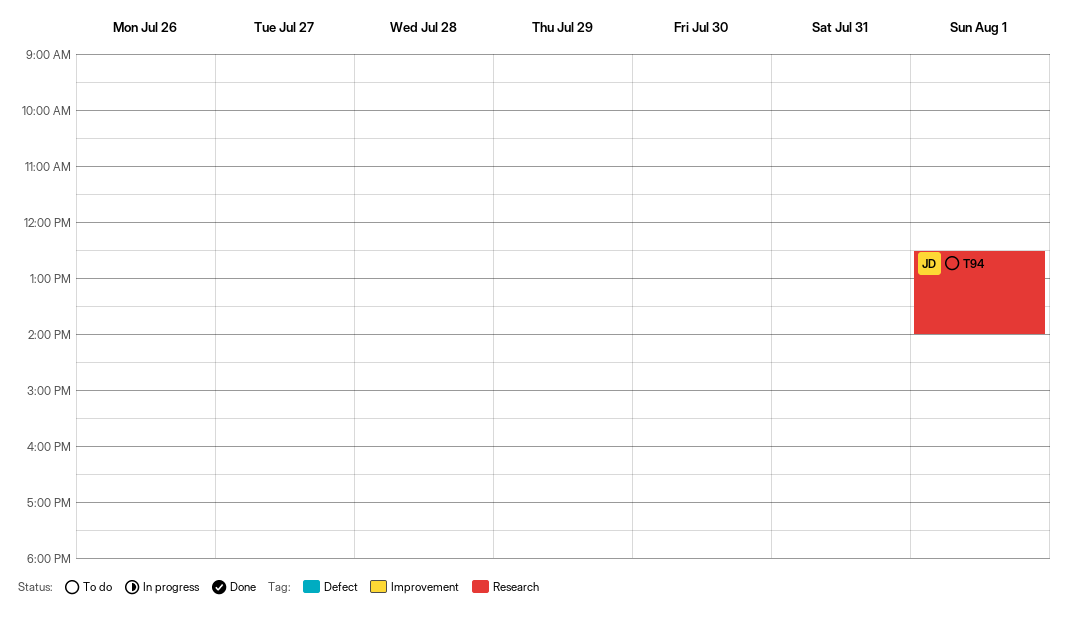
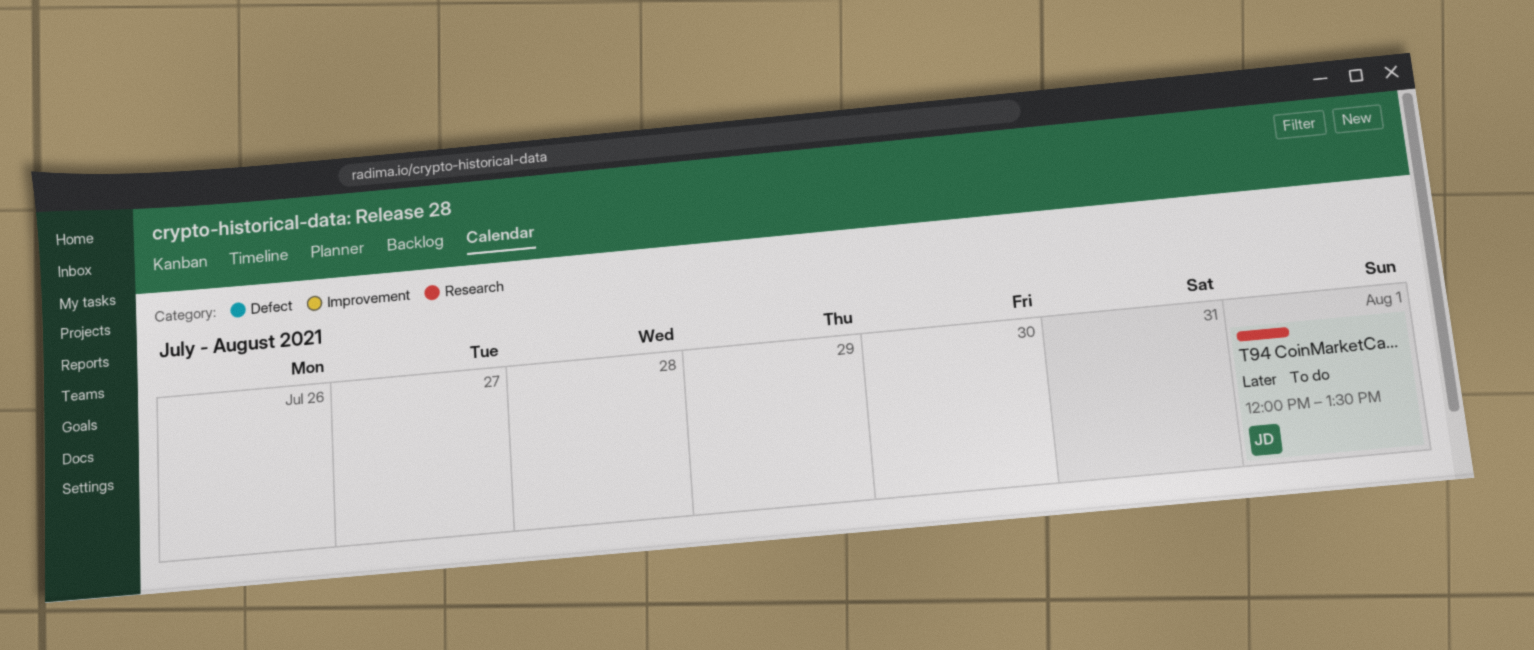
T94, begins: 12:30 -> 12:00
T94, ends: 14:00 -> 13:30

